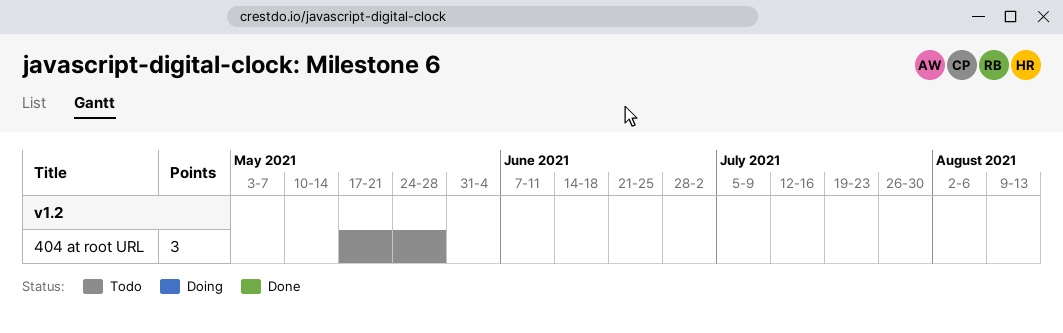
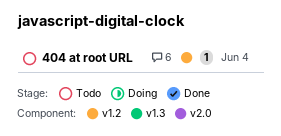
404 at root URL, estimate: 3 -> 1
404 at root URL, due: May 28 -> Jun 4

